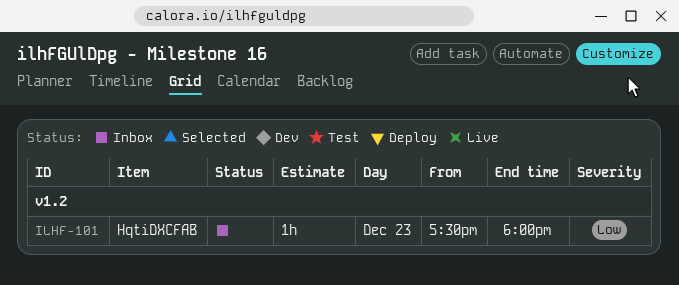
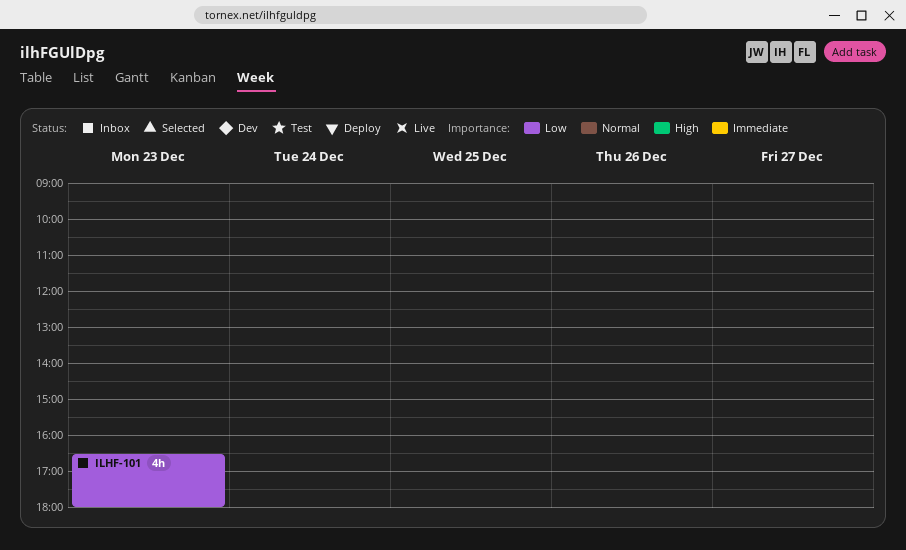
ILHF-101, estimate: 1h -> 4h
ILHF-101, begins: 17:30 -> 16:30

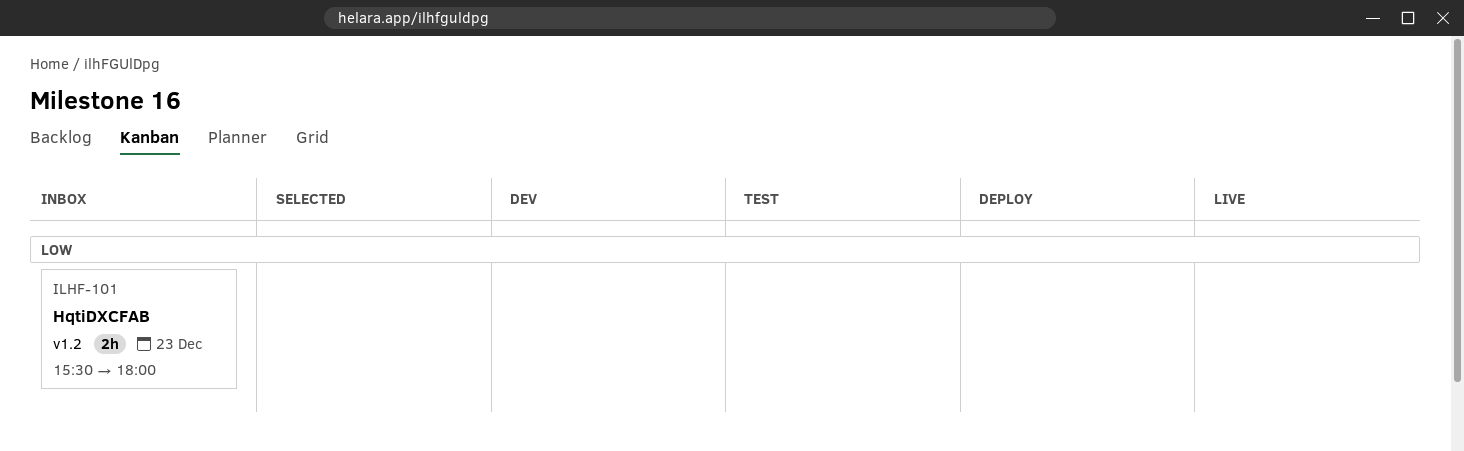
ILHF-101, estimate: 4h -> 2h
ILHF-101, begins: 16:30 -> 15:30

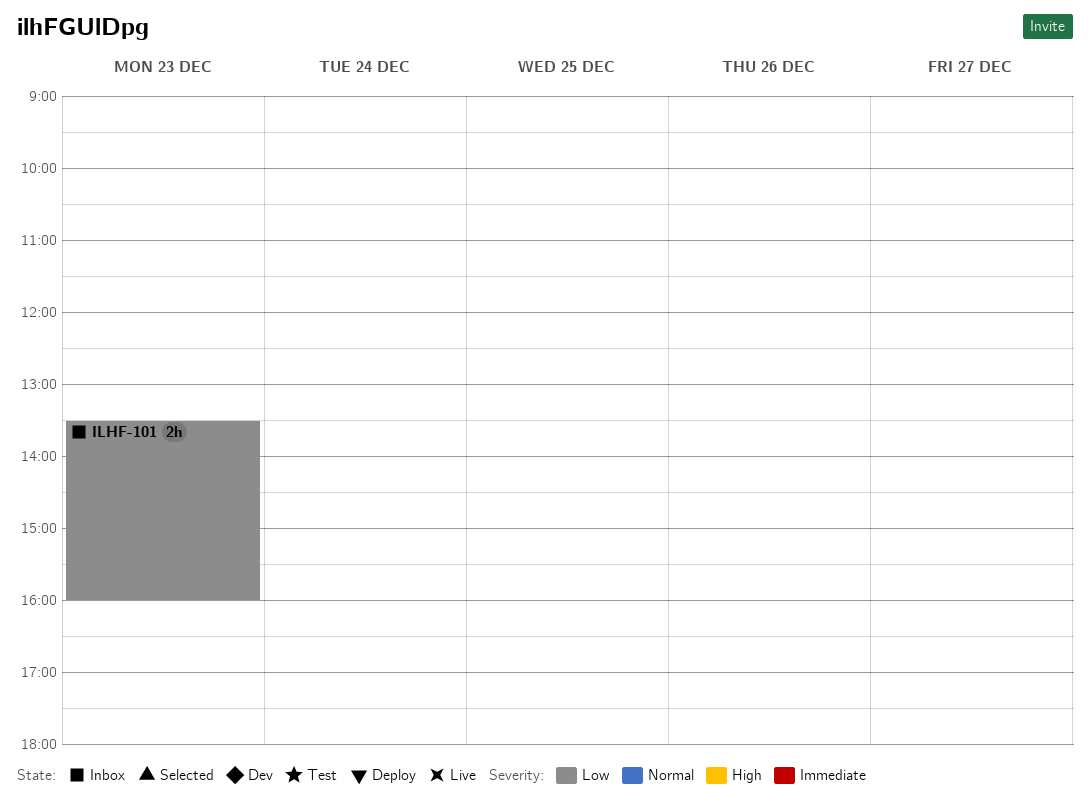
ILHF-101, begins: 15:30 -> 13:30
ILHF-101, ends: 18:00 -> 16:00

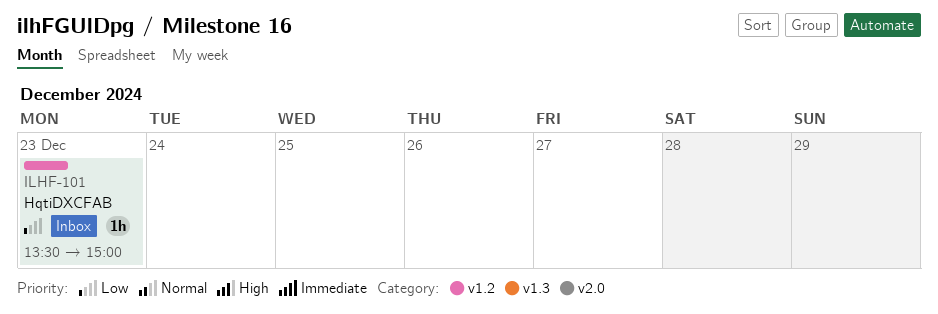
ILHF-101, estimate: 2h -> 1h
ILHF-101, ends: 16:00 -> 15:00

